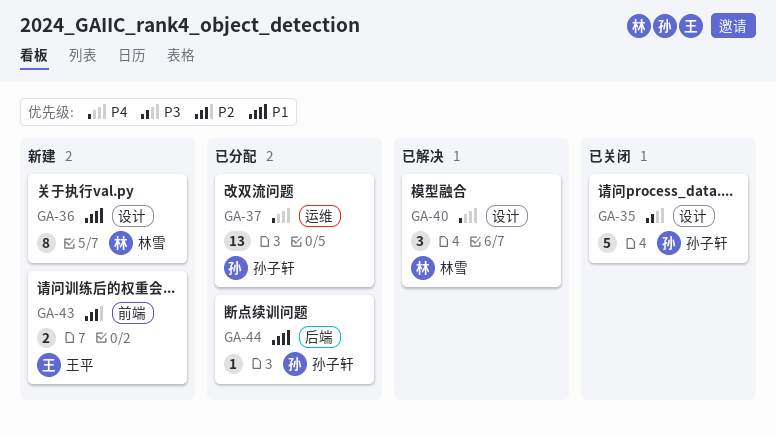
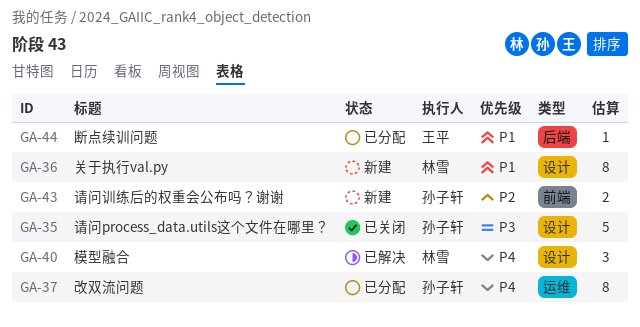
GA-37, estimate: 13 -> 8
GA-43, owner: 王平 -> 孙子轩
GA-44, owner: 孙子轩 -> 王平

